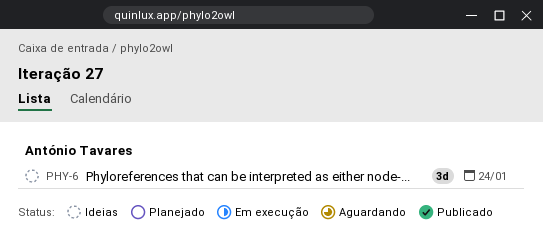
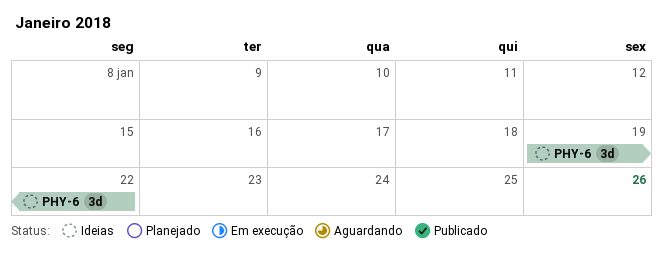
PHY-6, due: Jan 24 -> Jan 22

